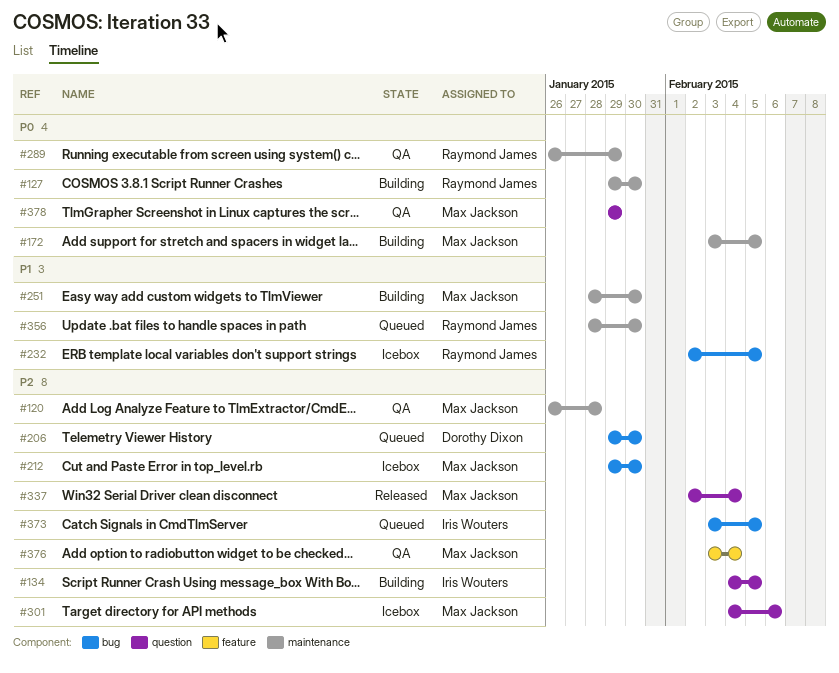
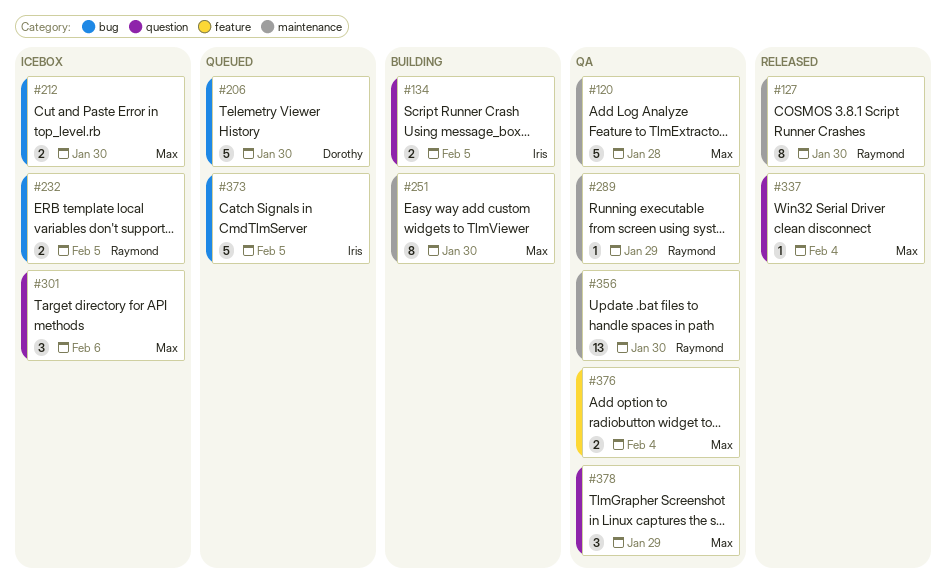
#127, status: Building -> Released
#172: present -> none
#356, status: Queued -> QA

